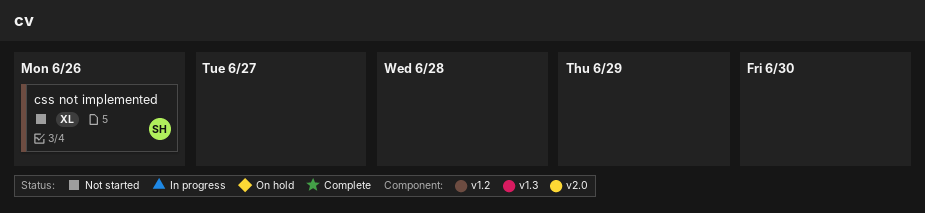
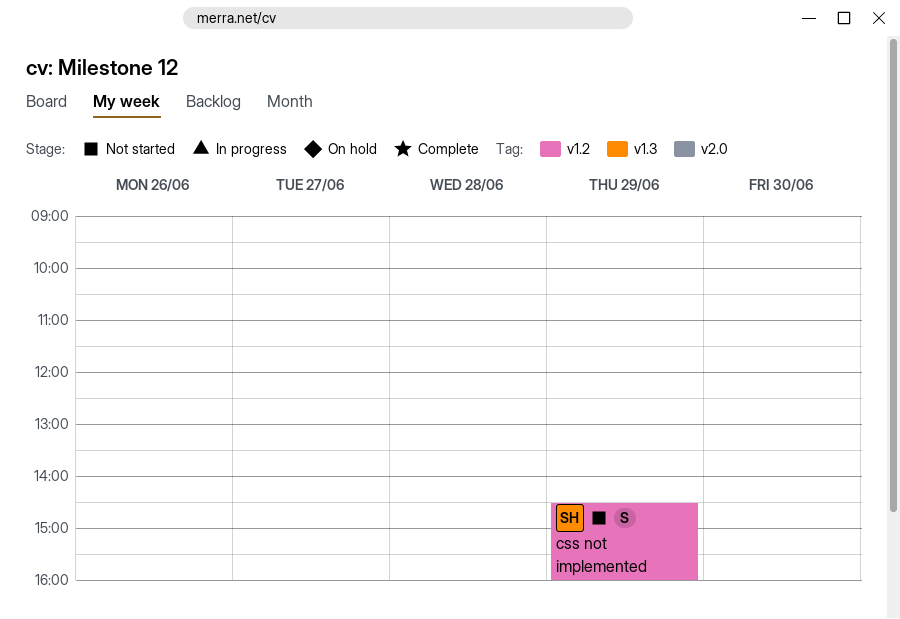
css not implemented, estimate: XL -> S
css not implemented, day: Jun 26 -> Jun 29

